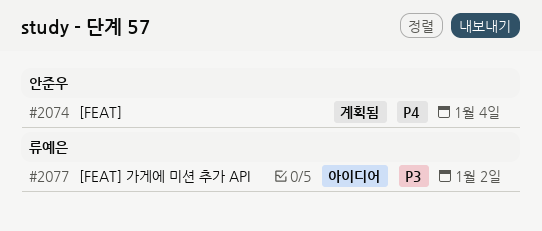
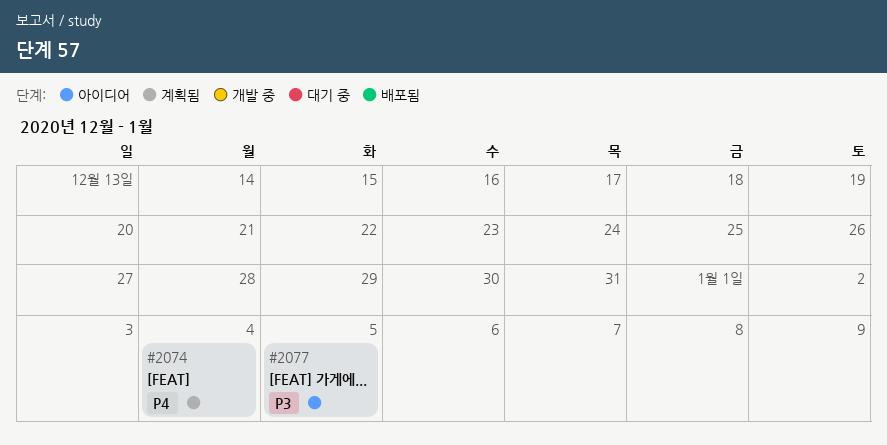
#2077, due: Jan 2 -> Jan 5

